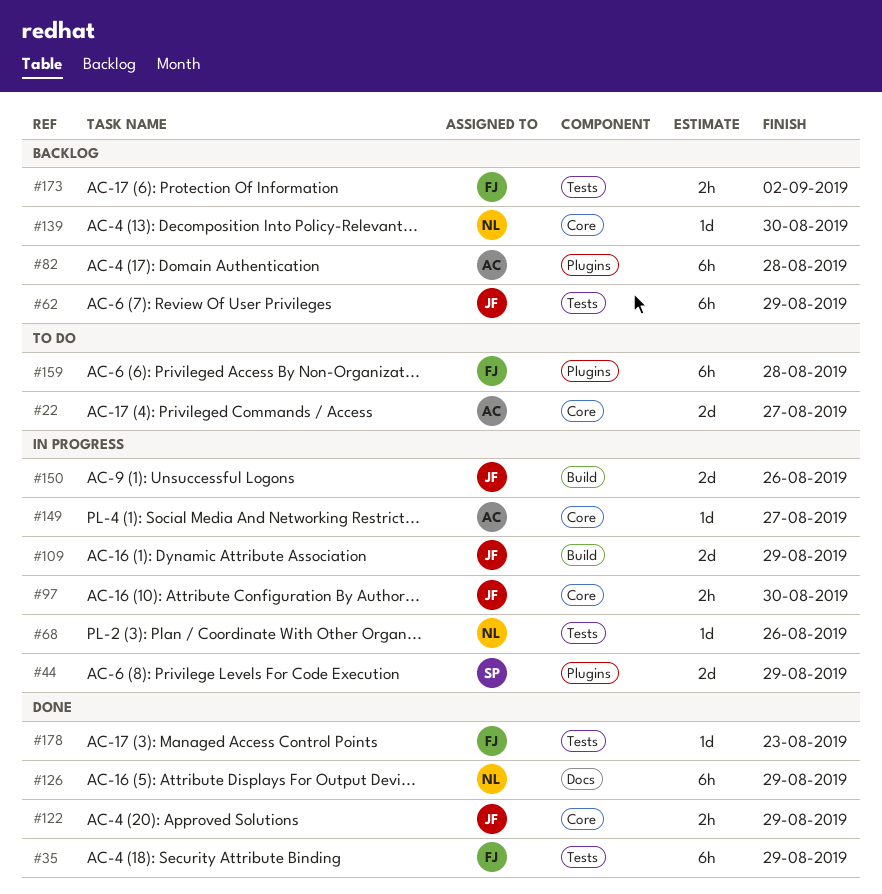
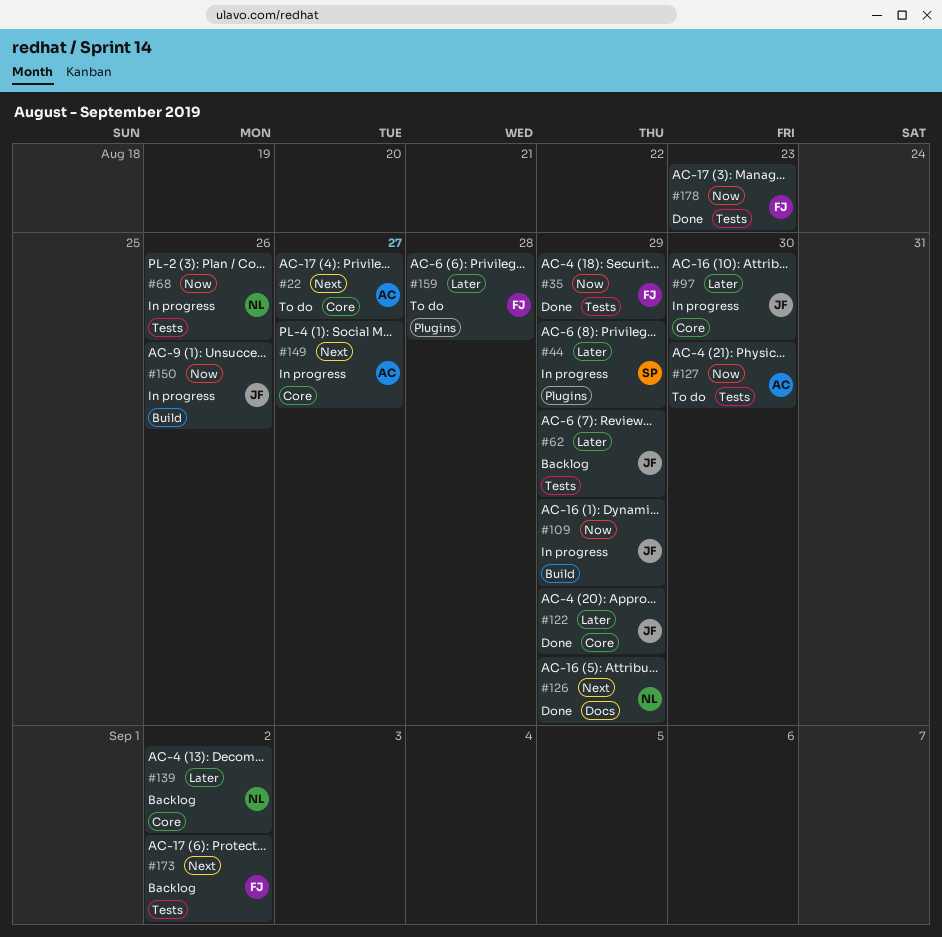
#82: present -> none
#127: none -> present
#139, due: Aug 30 -> Sep 2

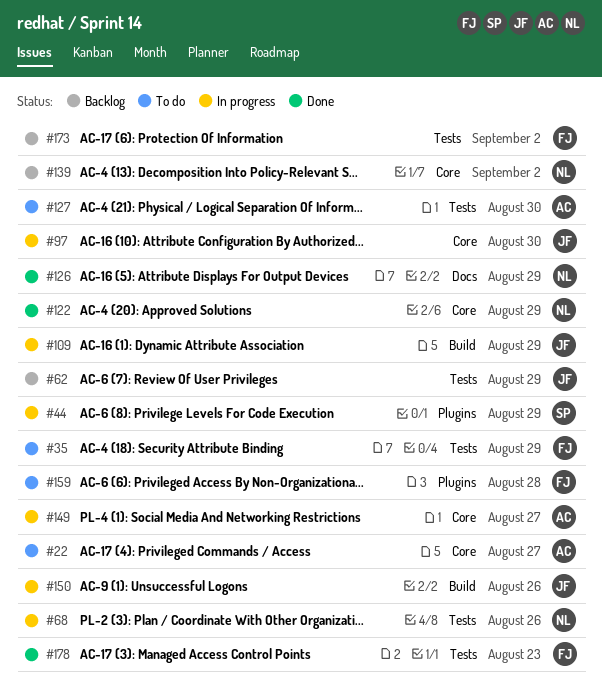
#35, status: Done -> To do
#122, owner: JF -> NL

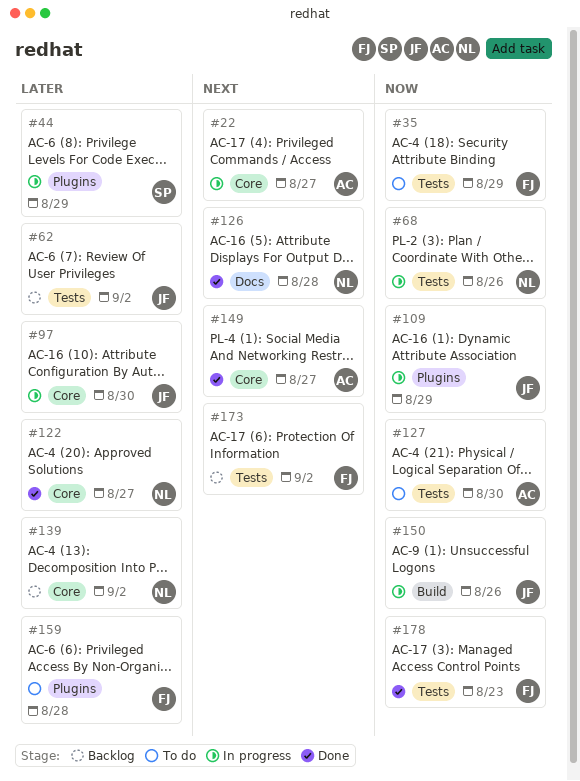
#22, status: To do -> In progress
#62, due: Aug 29 -> Sep 2
#109, label: Build -> Plugins
#122, due: Aug 29 -> Aug 27
#126, due: Aug 29 -> Aug 28
#149, status: In progress -> Done

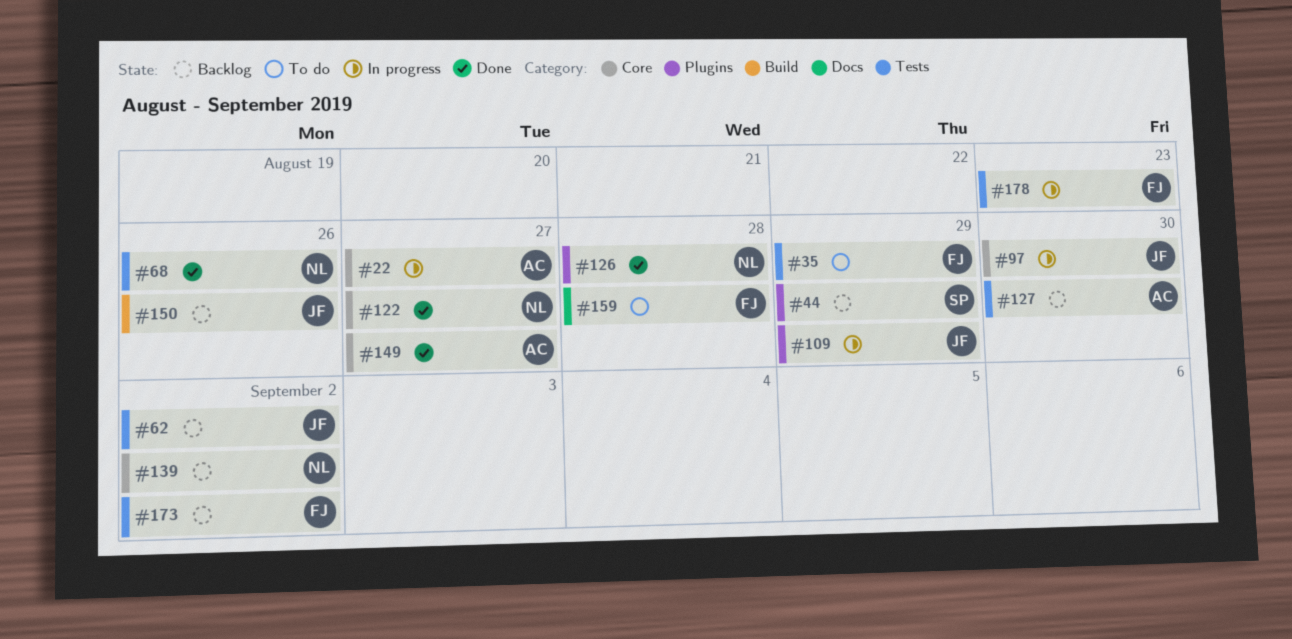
#44, status: In progress -> Backlog
#68, status: In progress -> Done
#126, label: Docs -> Plugins
#127, status: To do -> Backlog
#150, status: In progress -> Backlog
#159, label: Plugins -> Docs
#178, status: Done -> In progress

